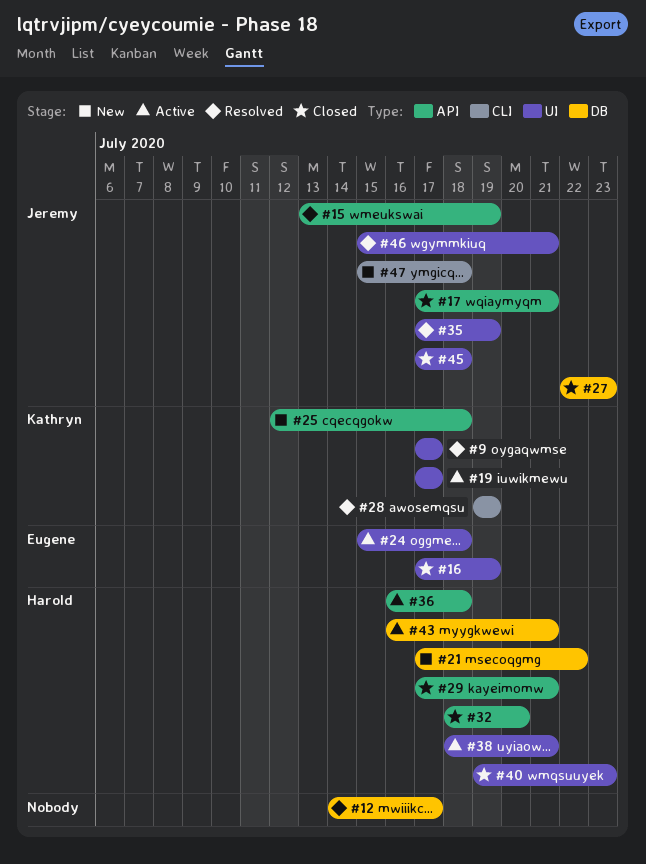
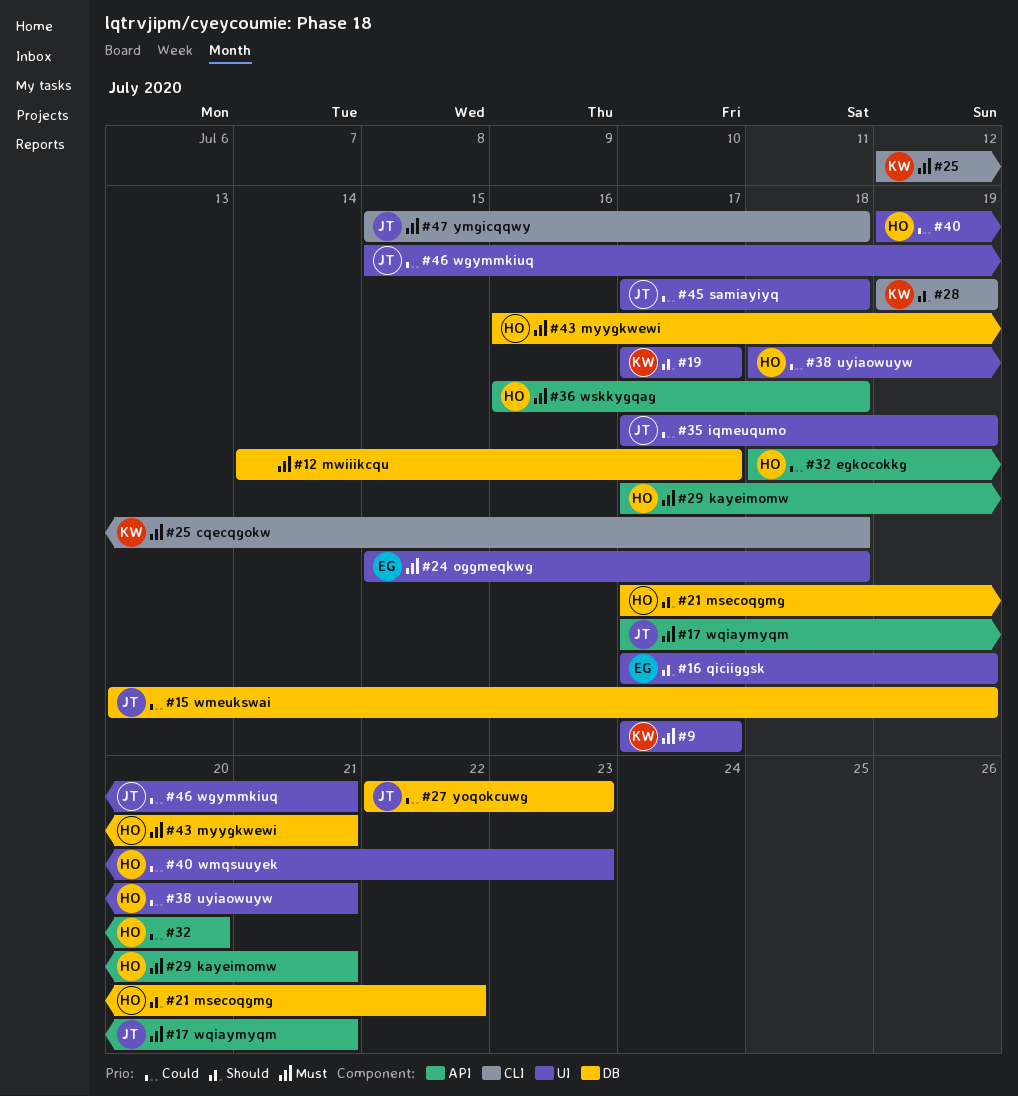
#15, label: API -> DB
#25, label: API -> CLI

